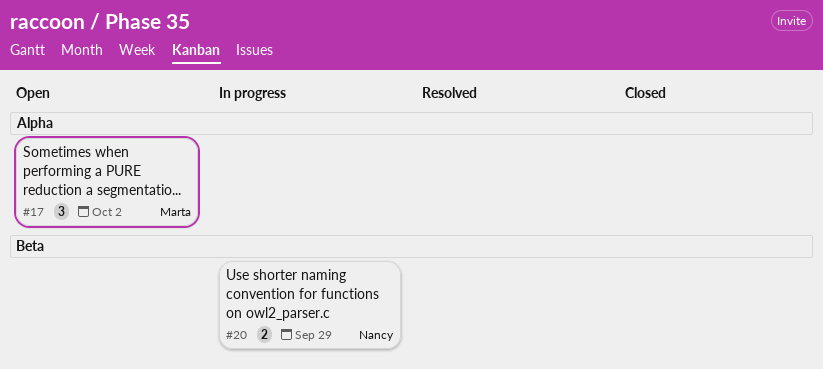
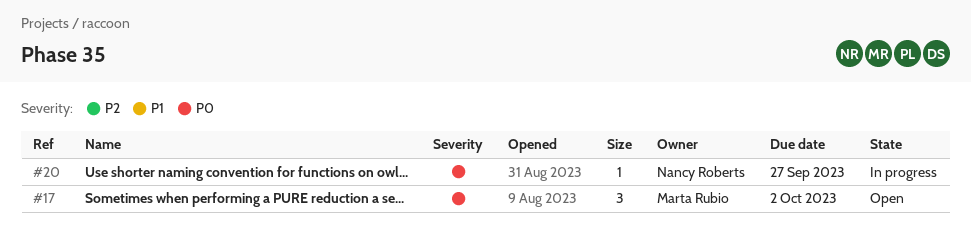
#20, estimate: 2 -> 1
#20, due: Sep 29 -> Sep 27

